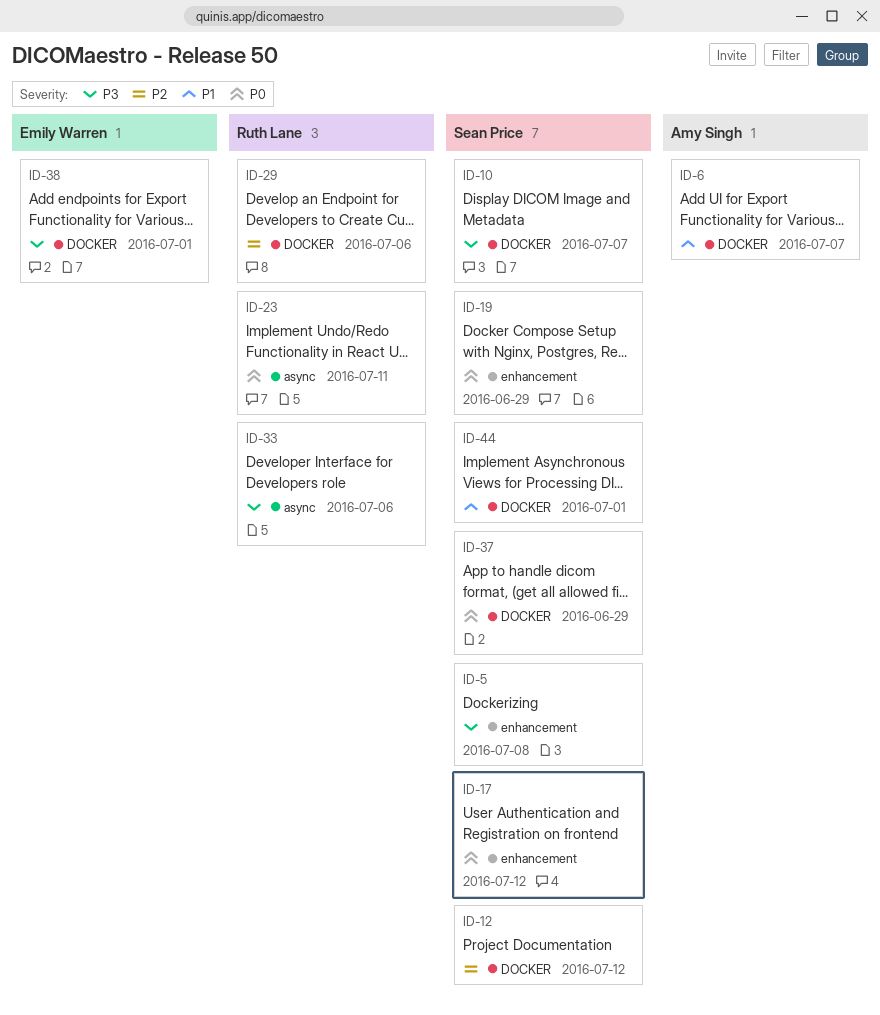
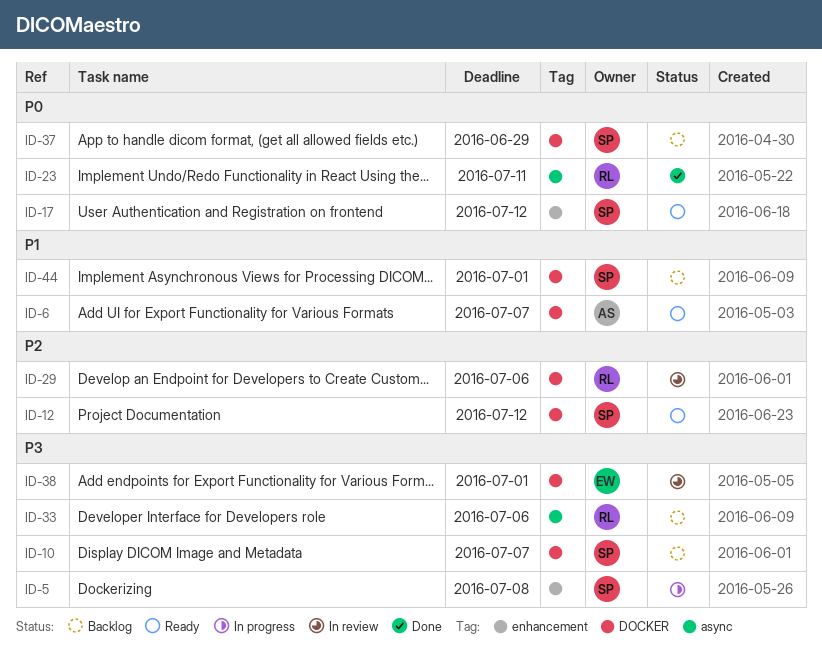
ID-19: present -> none

